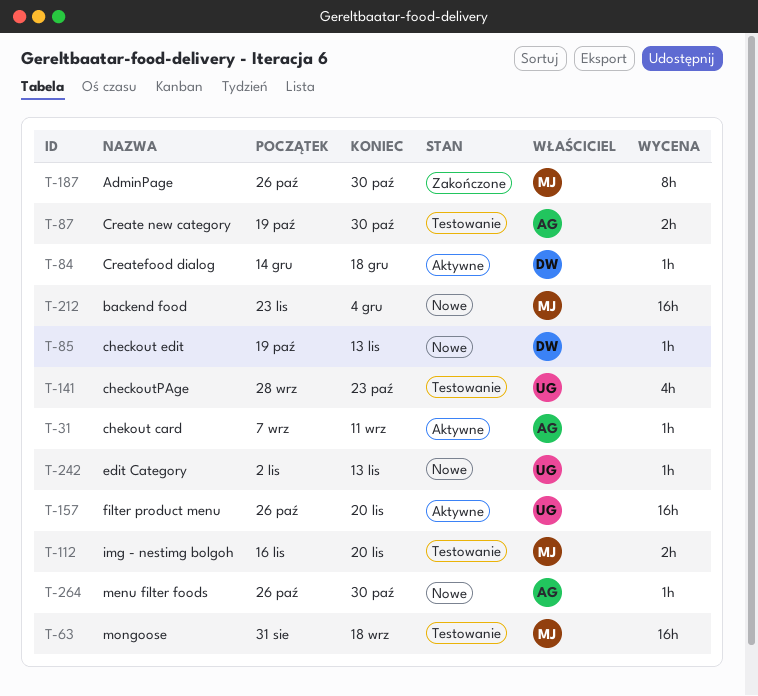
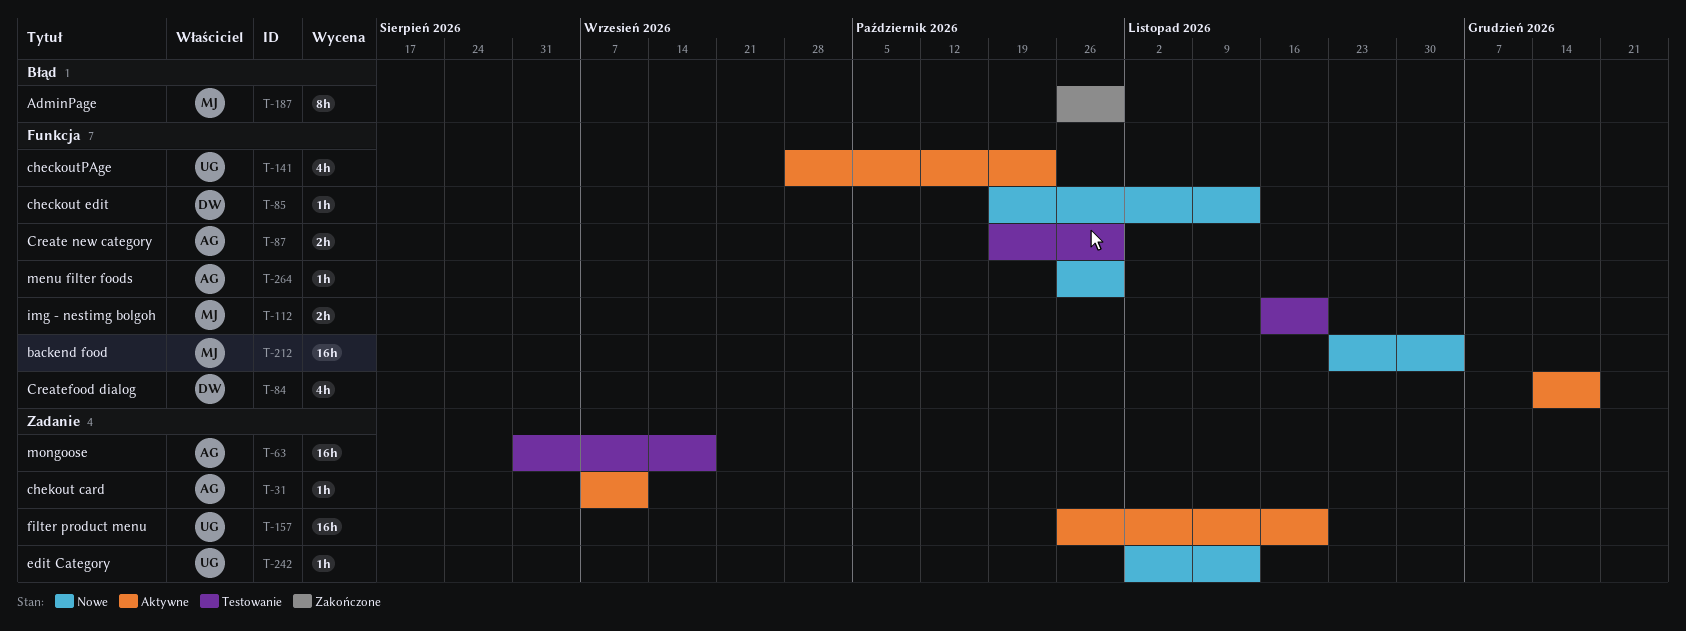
T-63, owner: MJ -> AG
T-84, estimate: 1h -> 4h
T-141, status: Testowanie -> Aktywne

